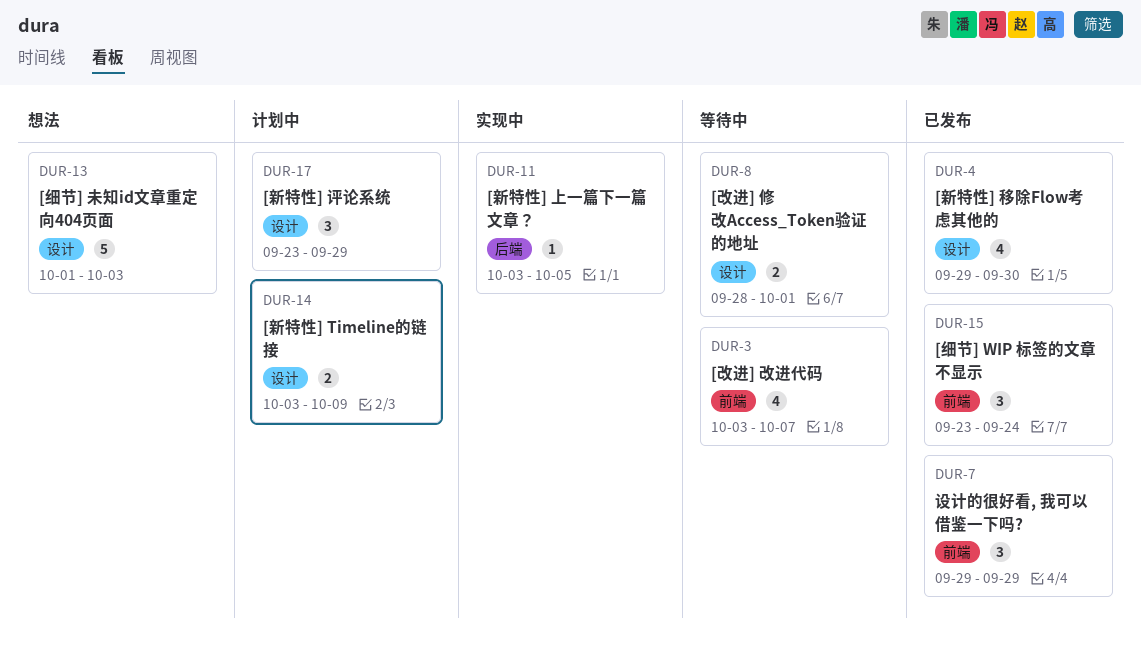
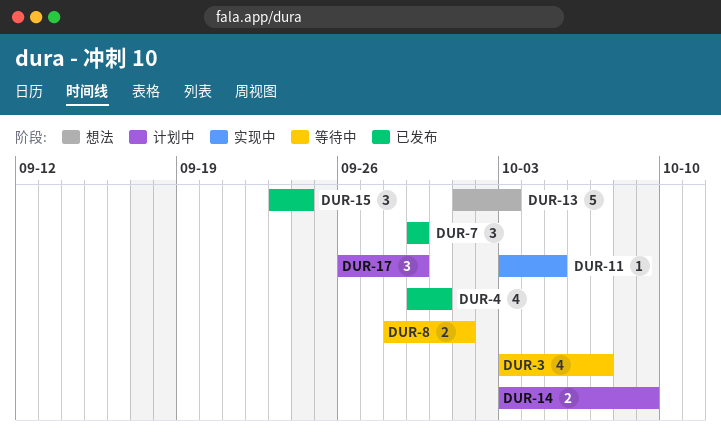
DUR-17, start: Sep 23 -> Sep 26

